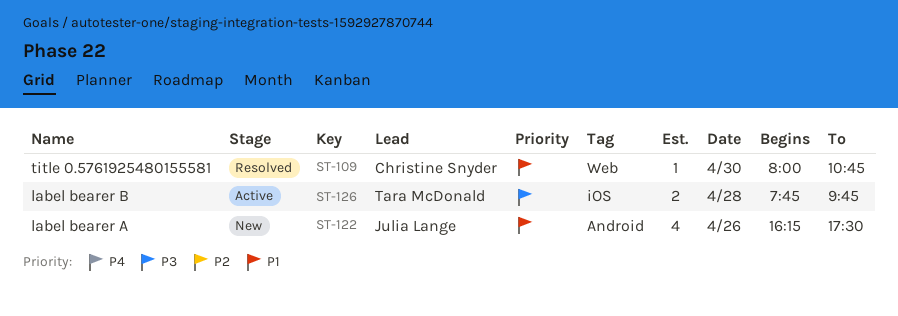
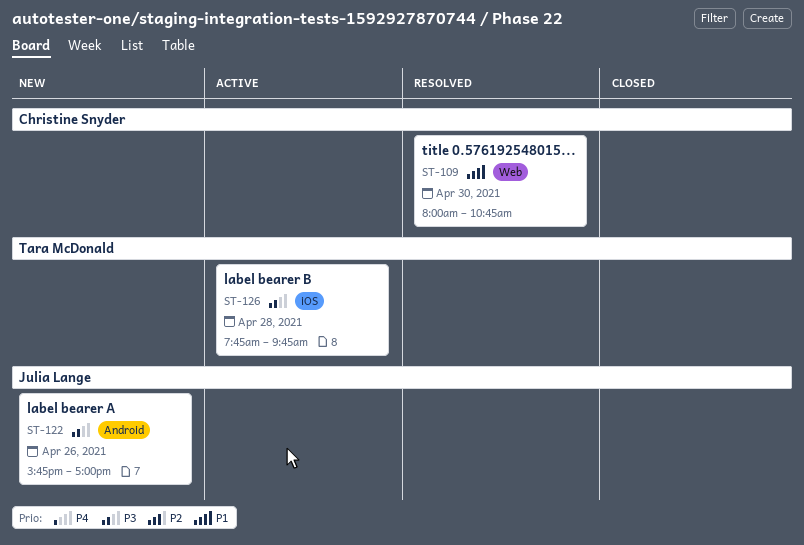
ST-122, priority: P1 -> P3
ST-122, begins: 16:15 -> 15:45
ST-122, ends: 17:30 -> 17:00

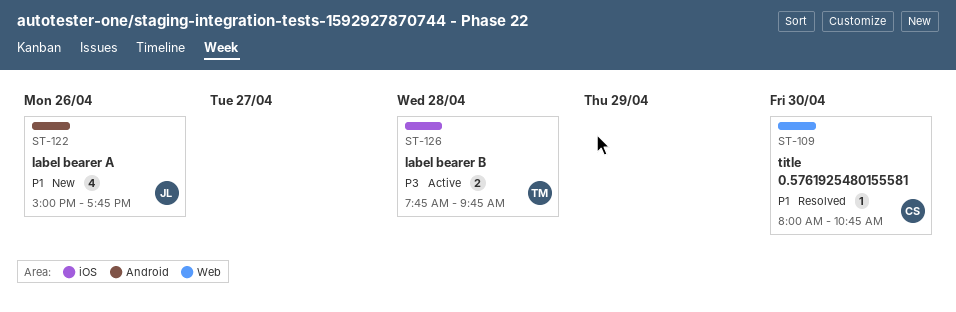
ST-122, priority: P3 -> P1
ST-122, begins: 15:45 -> 15:00
ST-122, ends: 17:00 -> 17:45

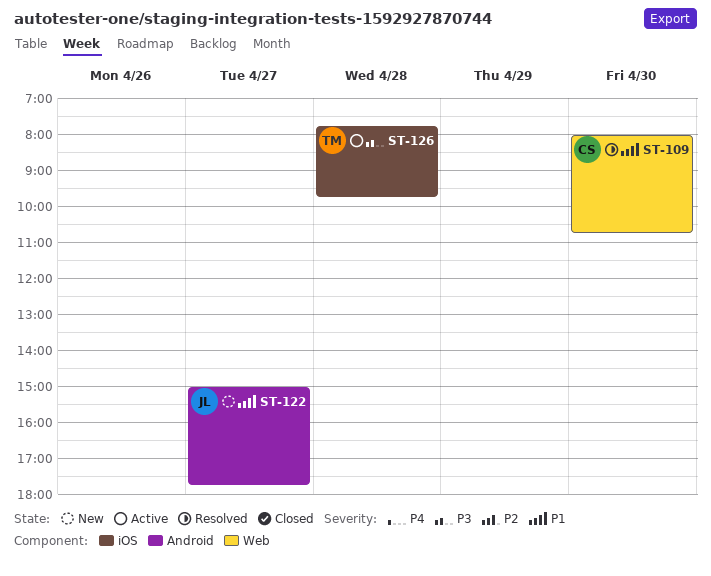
ST-122, day: Apr 26 -> Apr 27

